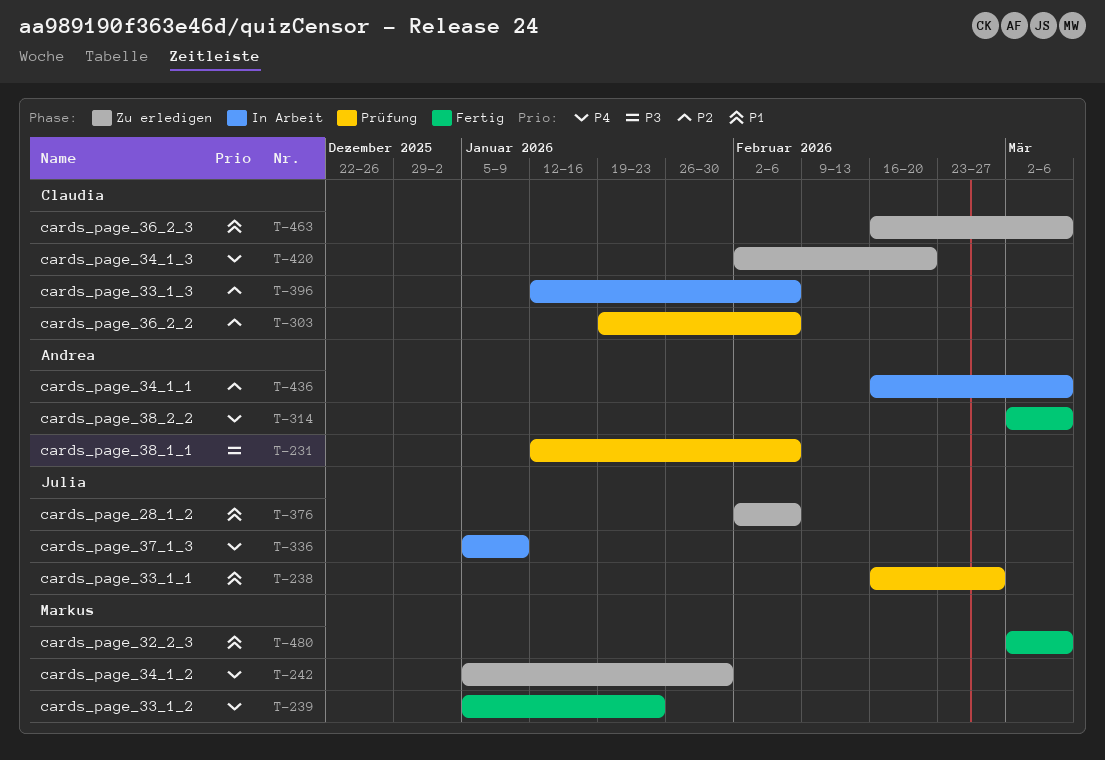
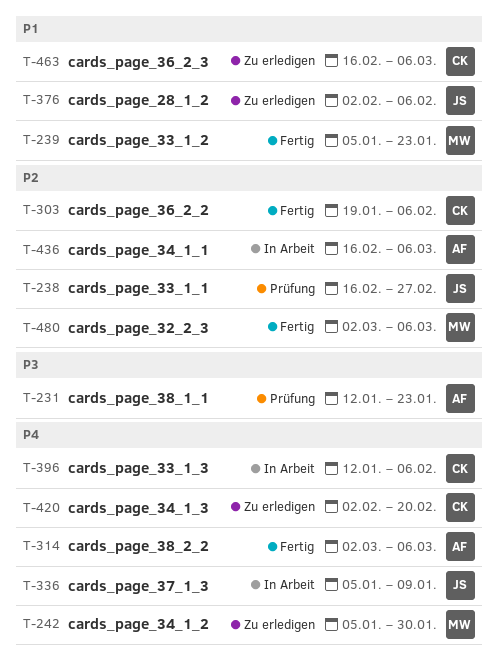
T-231, due: Feb 6 -> Jan 23
T-238, priority: P1 -> P2
T-239, priority: P4 -> P1
T-303, status: Prüfung -> Fertig
T-396, priority: P2 -> P4
T-480, priority: P1 -> P2

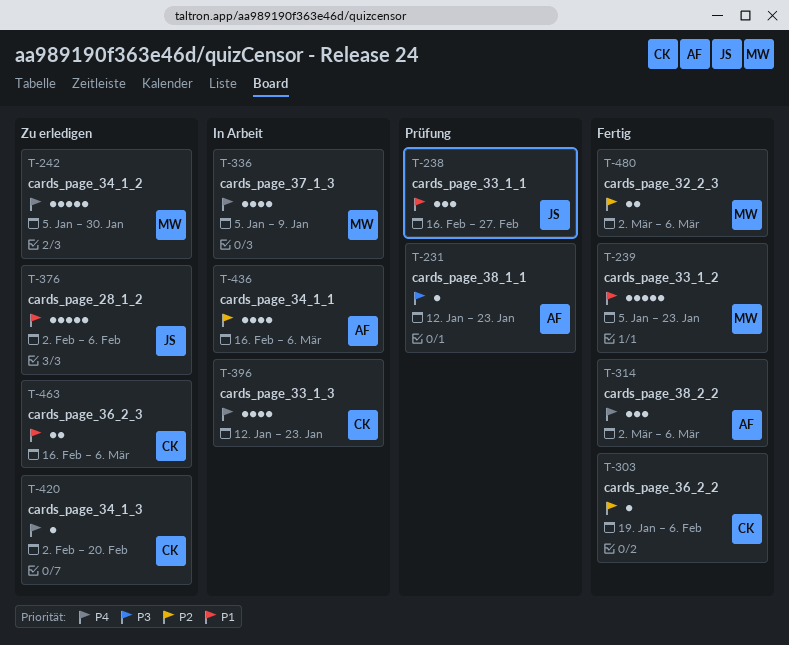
T-238, priority: P2 -> P1
T-336, owner: JS -> MW
T-396, due: Feb 6 -> Jan 23

